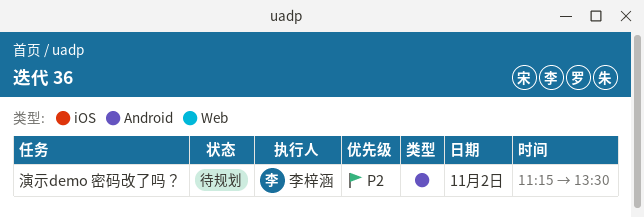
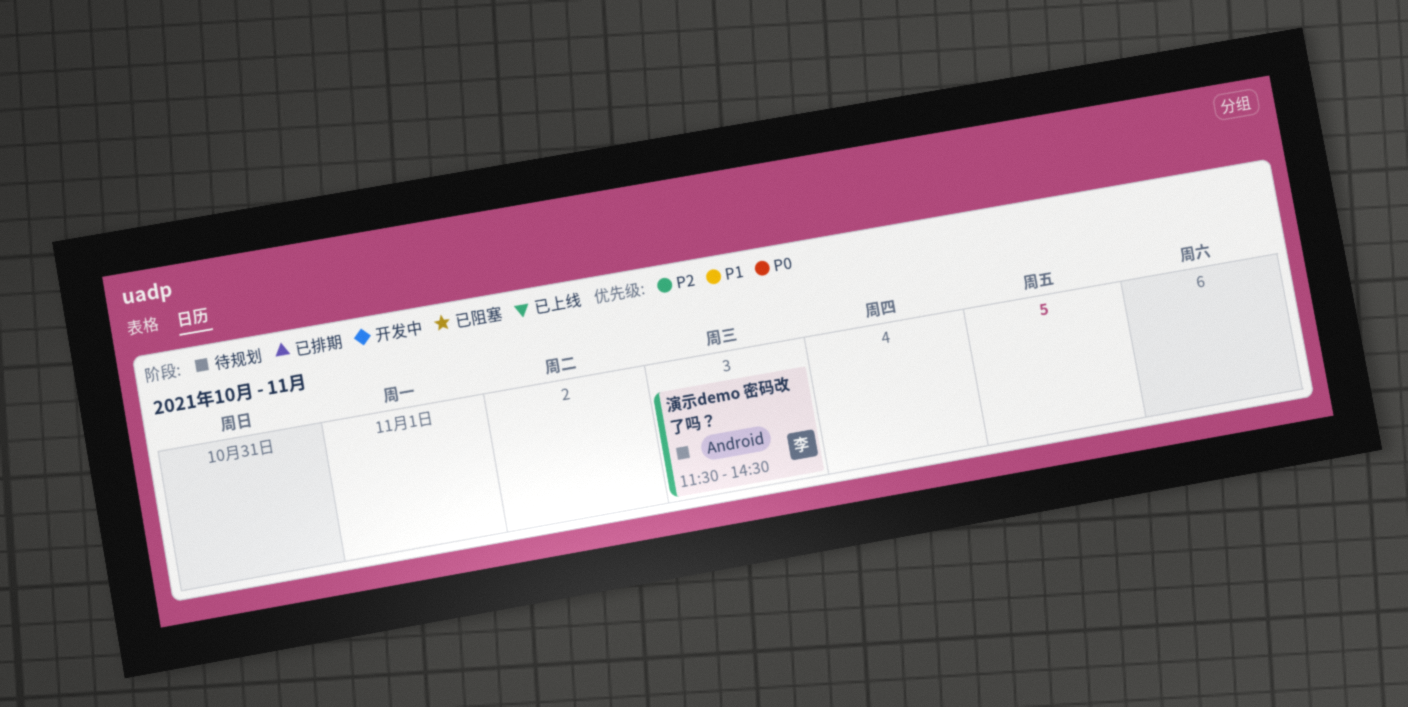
演示demo 密码改了吗？, day: Nov 2 -> Nov 3
演示demo 密码改了吗？, begins: 11:15 -> 11:30
演示demo 密码改了吗？, ends: 13:30 -> 14:30

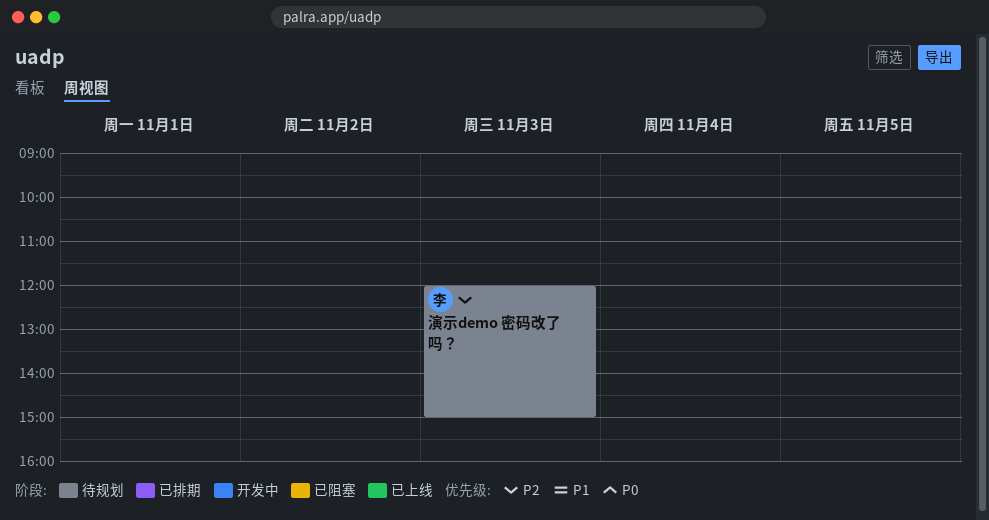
演示demo 密码改了吗？, begins: 11:30 -> 12:00
演示demo 密码改了吗？, ends: 14:30 -> 15:00

